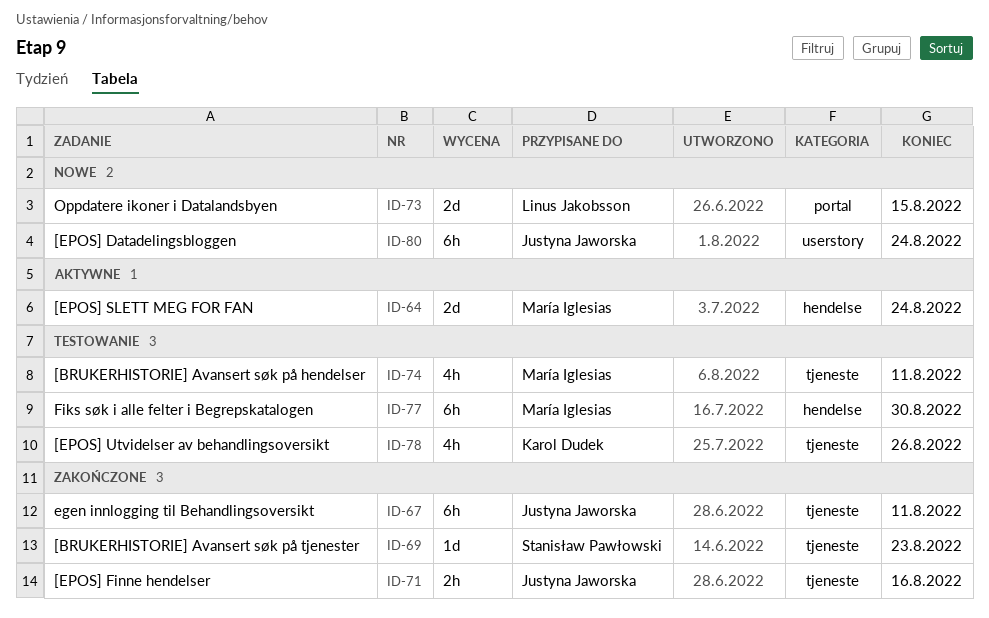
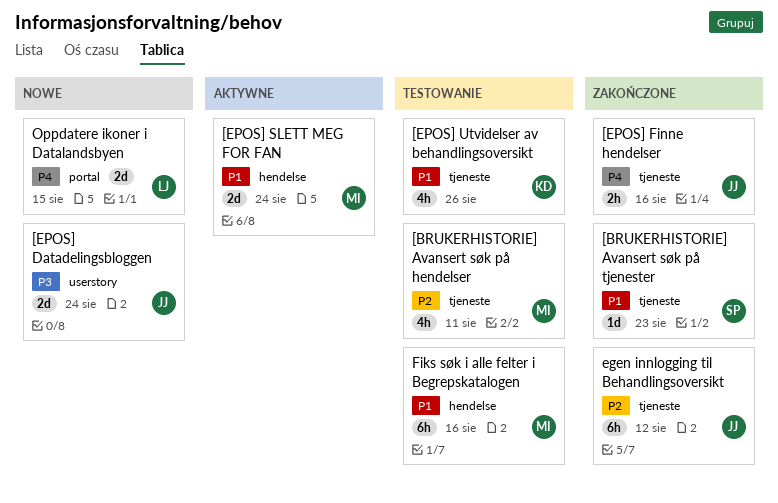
[EPOS] Datadelingsbloggen, estimate: 6h -> 2d
egen innlogging til Behandlingsoversikt, due: Aug 11 -> Aug 12
Fiks søk i alle felter i Begrepskatalogen, due: Aug 30 -> Aug 16

